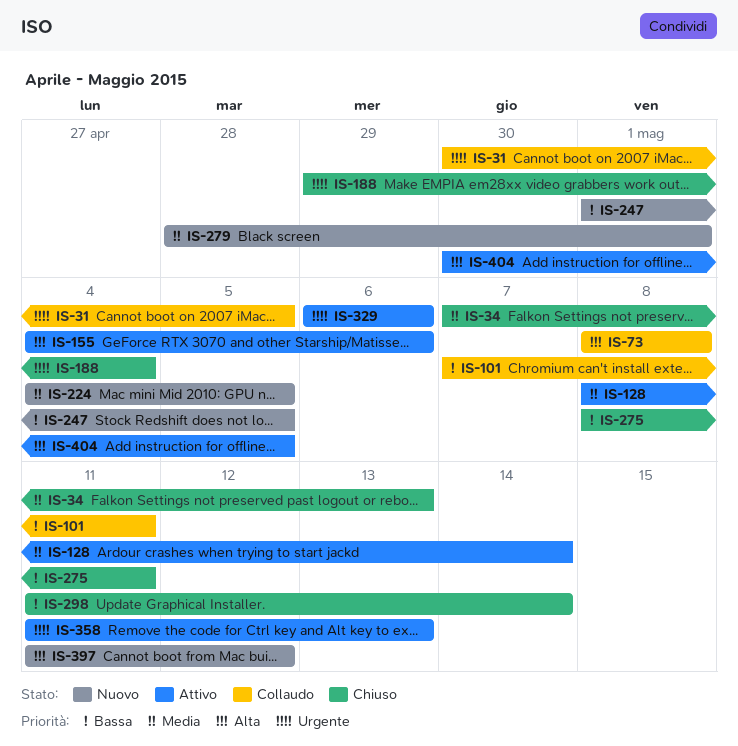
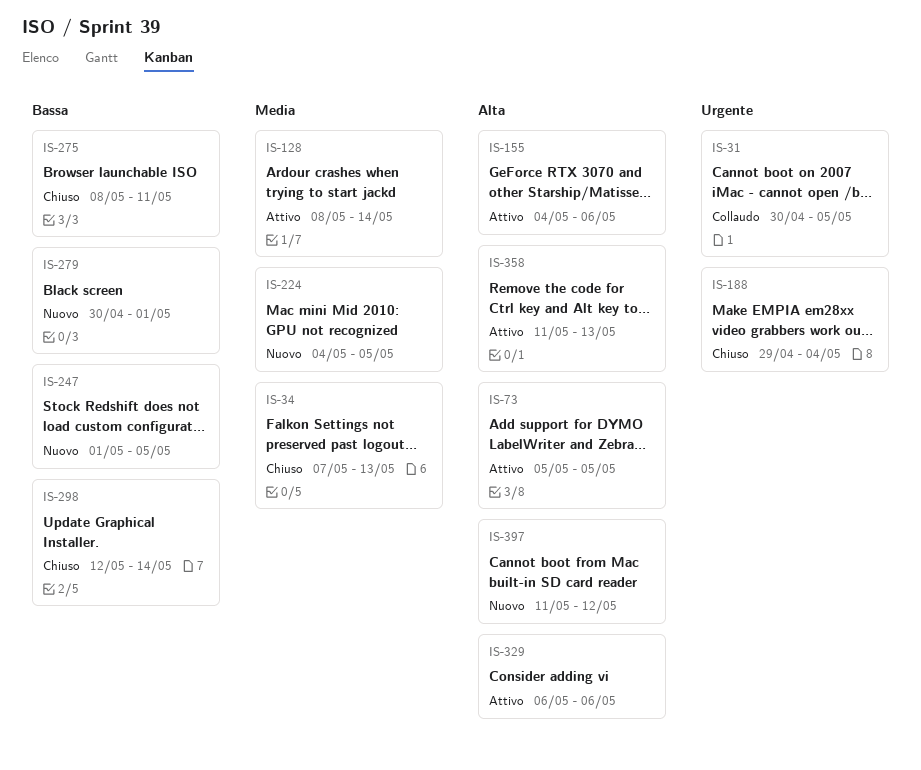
IS-73, status: Collaudo -> Attivo
IS-73, start: May 8 -> May 5
IS-73, due: May 8 -> May 5
IS-101: present -> none
IS-279, priority: Media -> Bassa
IS-279, start: Apr 28 -> Apr 30
IS-298, start: May 11 -> May 12
IS-329, priority: Urgente -> Alta
IS-358, priority: Urgente -> Alta
IS-404: present -> none

